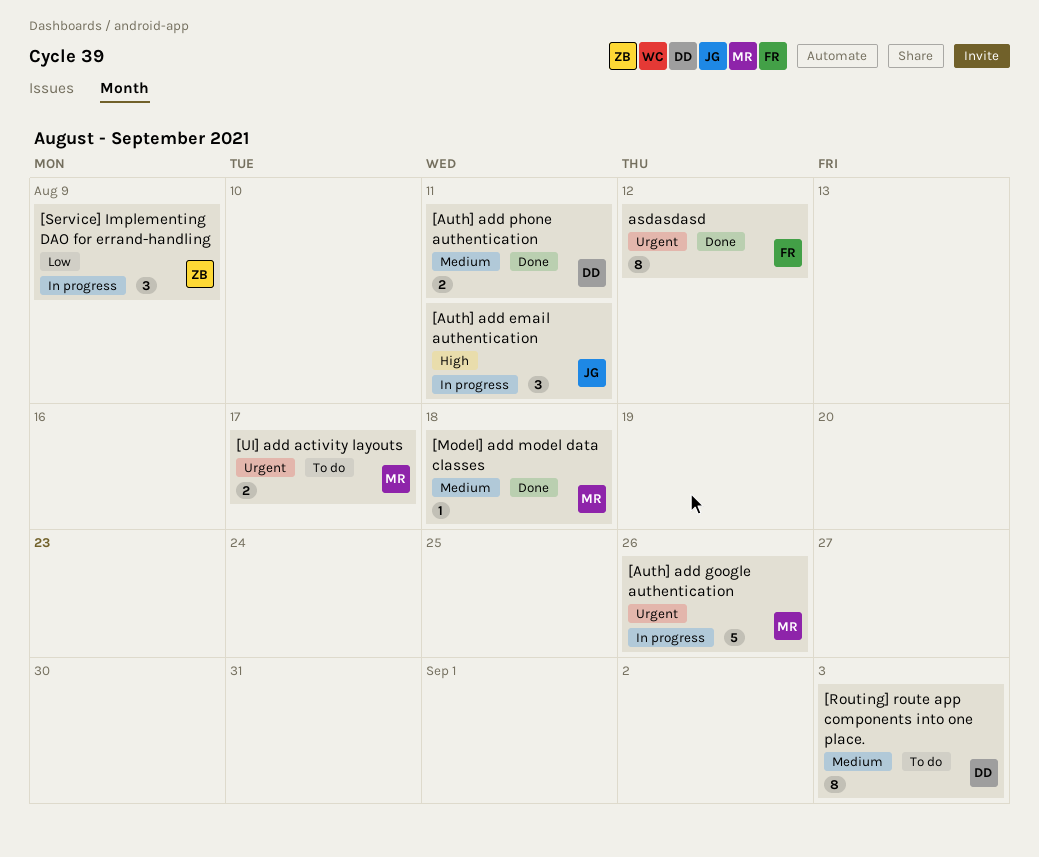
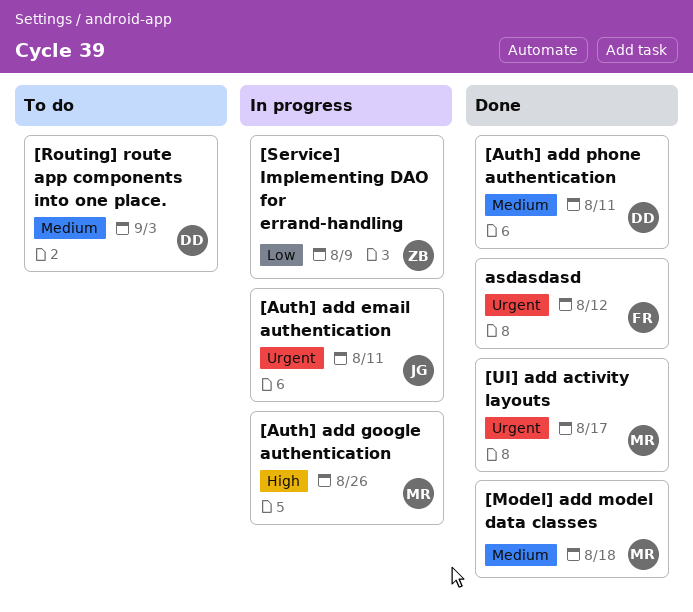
[Auth] add email authentication, priority: High -> Urgent
[Auth] add google authentication, priority: Urgent -> High
[UI] add activity layouts, status: To do -> Done

